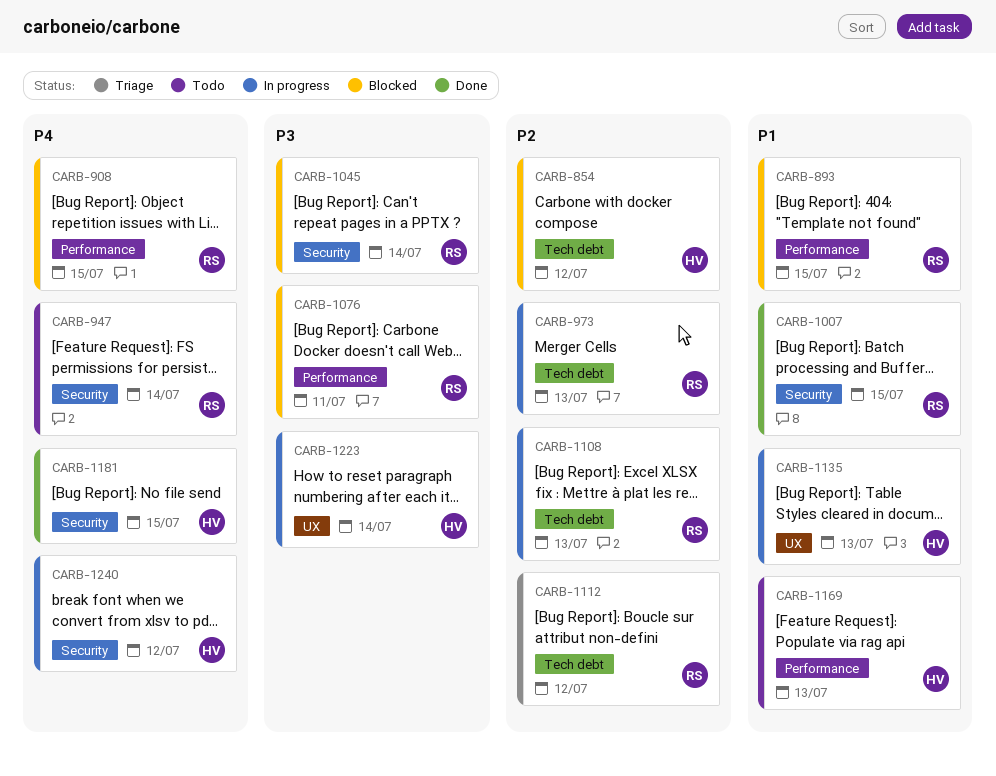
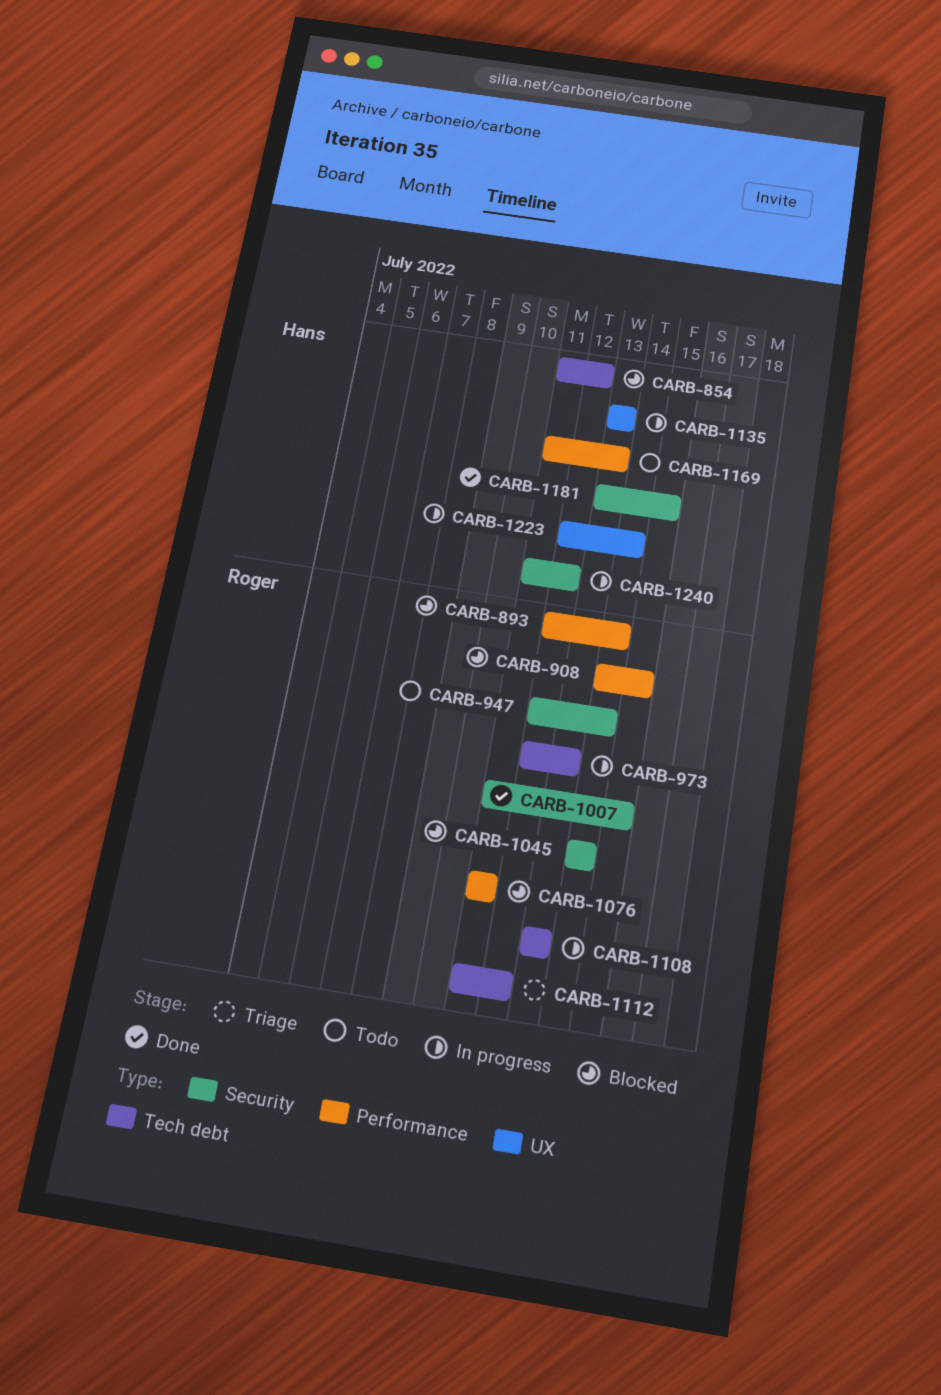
CARB-893, due: Jul 15 -> Jul 14

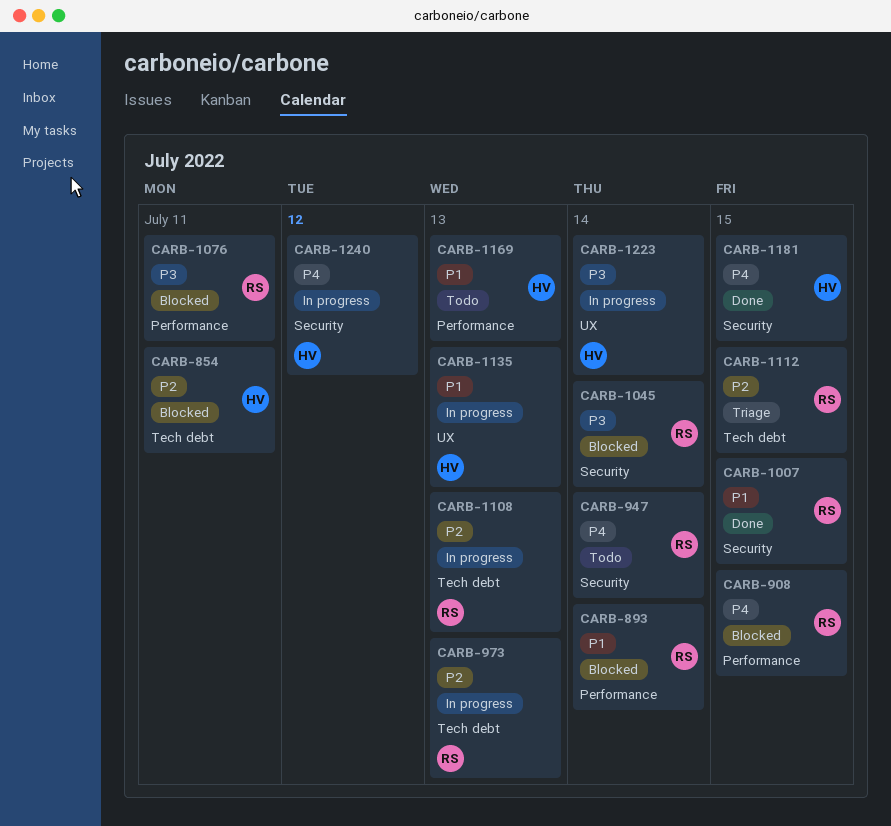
CARB-854, due: Jul 12 -> Jul 11
CARB-1112, due: Jul 12 -> Jul 15

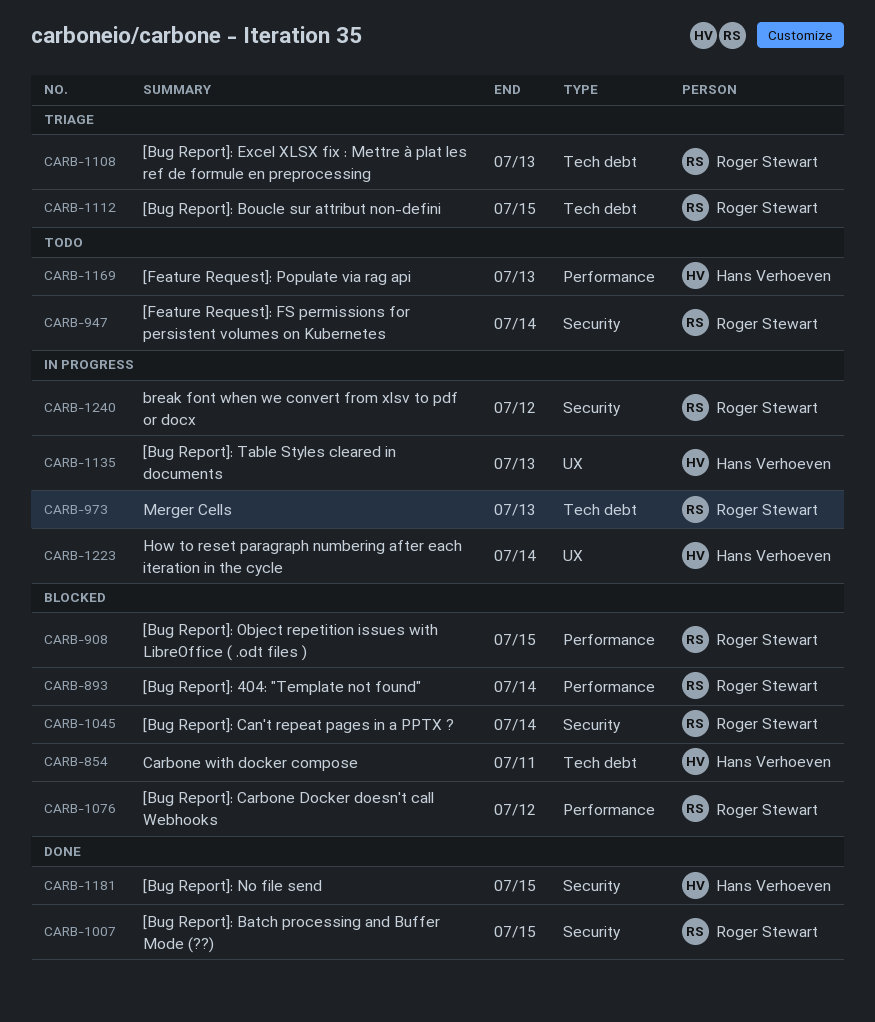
CARB-1076, due: Jul 11 -> Jul 12
CARB-1108, status: In progress -> Triage
CARB-1240, owner: Hans Verhoeven -> Roger Stewart

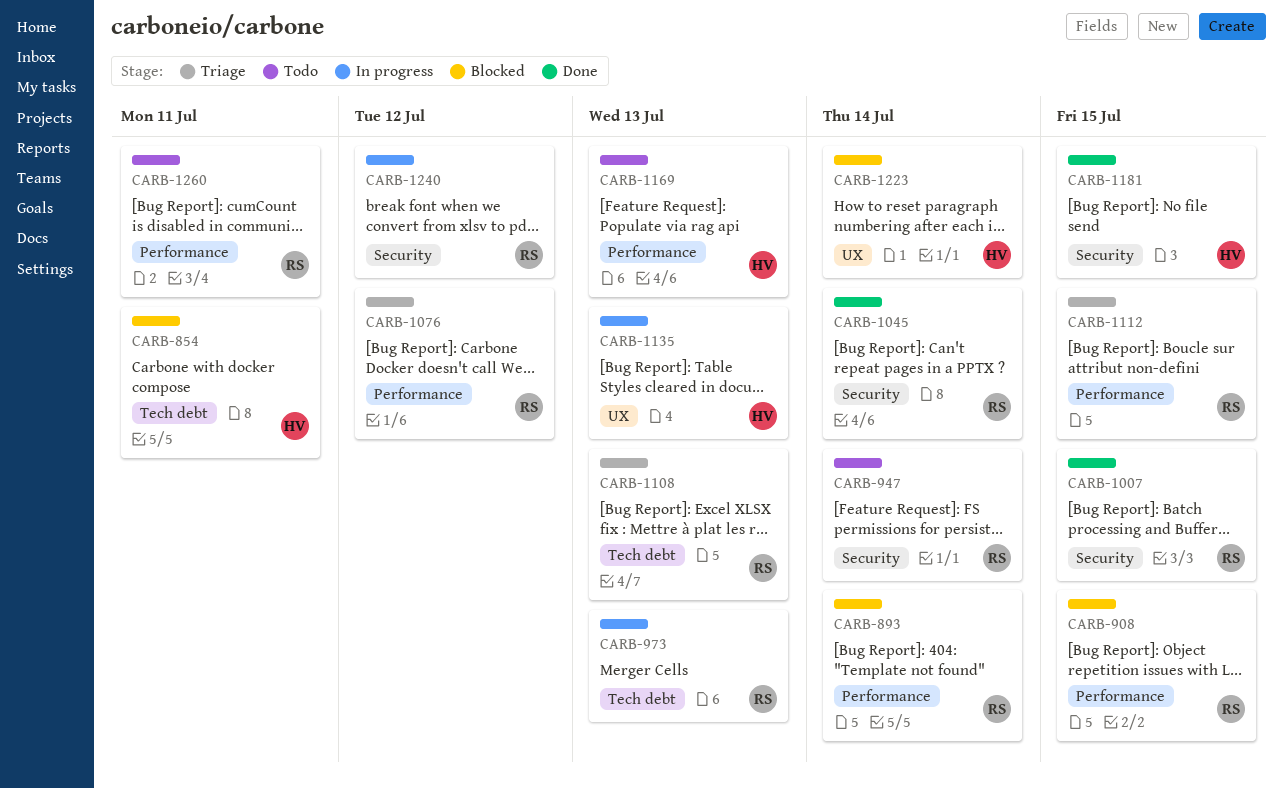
CARB-1045, status: Blocked -> Done
CARB-1076, status: Blocked -> Triage
CARB-1112, label: Tech debt -> Performance
CARB-1223, status: In progress -> Blocked
CARB-1260: none -> present

